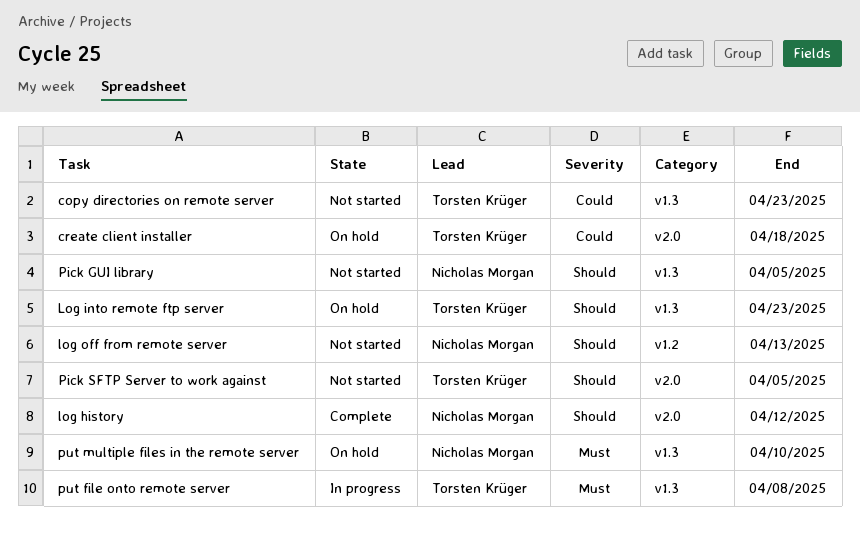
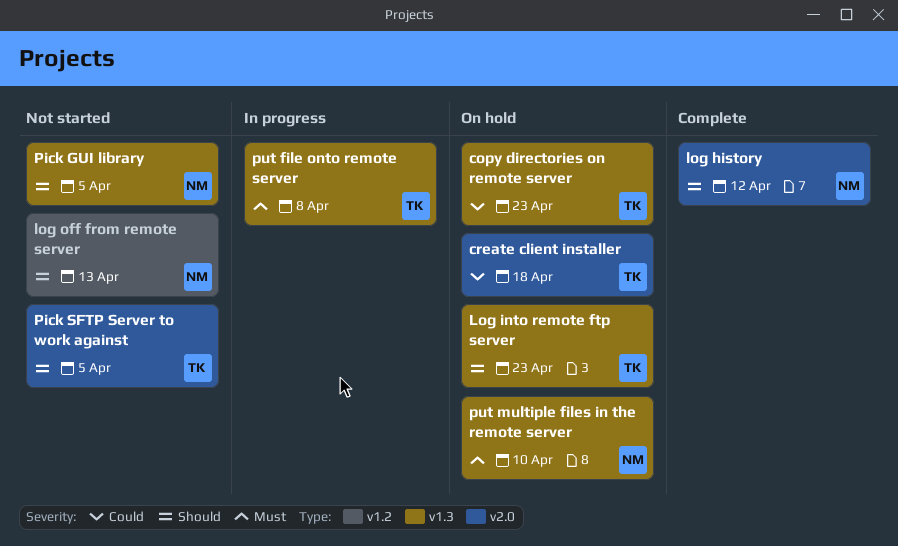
copy directories on remote server, status: Not started -> On hold

